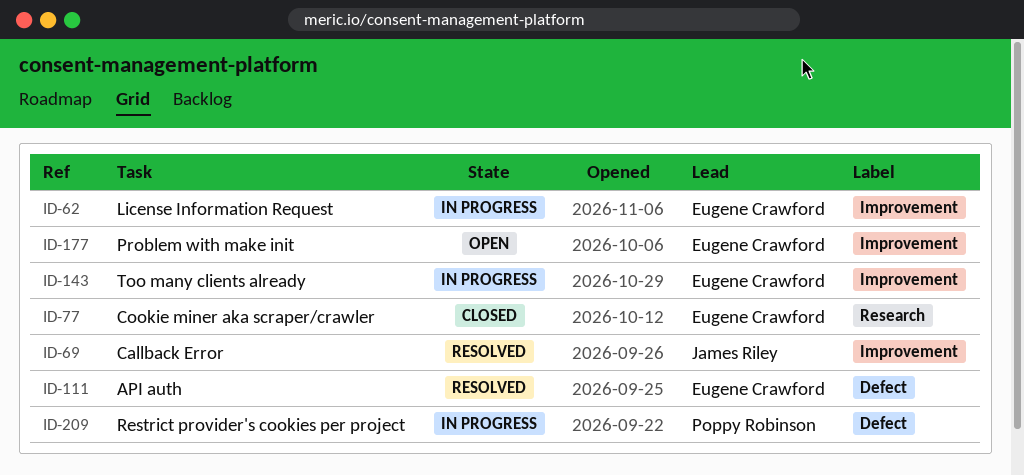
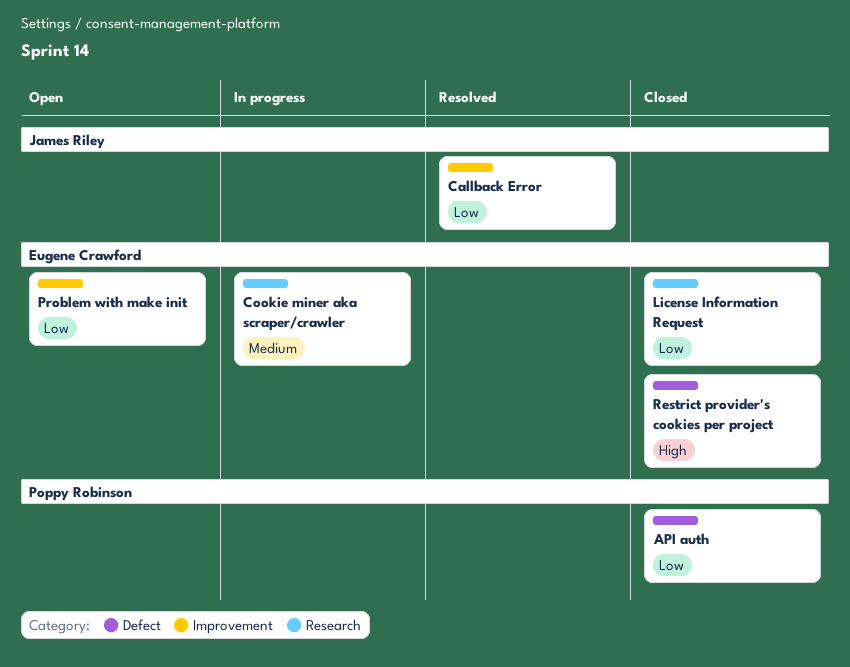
API auth, status: Resolved -> Closed
API auth, owner: Eugene Crawford -> Poppy Robinson
Cookie miner aka scraper/crawler, status: Closed -> In progress
License Information Request, status: In progress -> Closed
License Information Request, label: Improvement -> Research
Restrict provider's cookies per project, status: In progress -> Closed
Restrict provider's cookies per project, owner: Poppy Robinson -> Eugene Crawford
Too many clients already: present -> none

